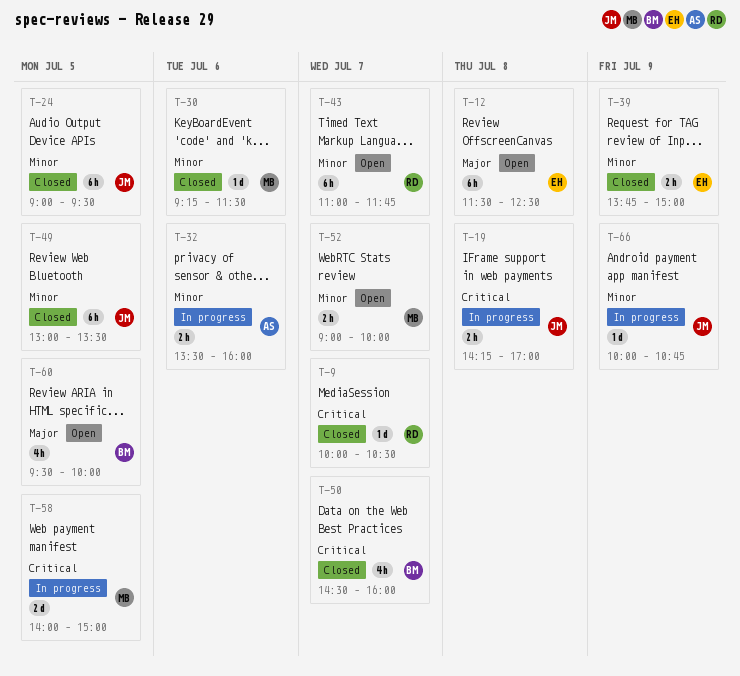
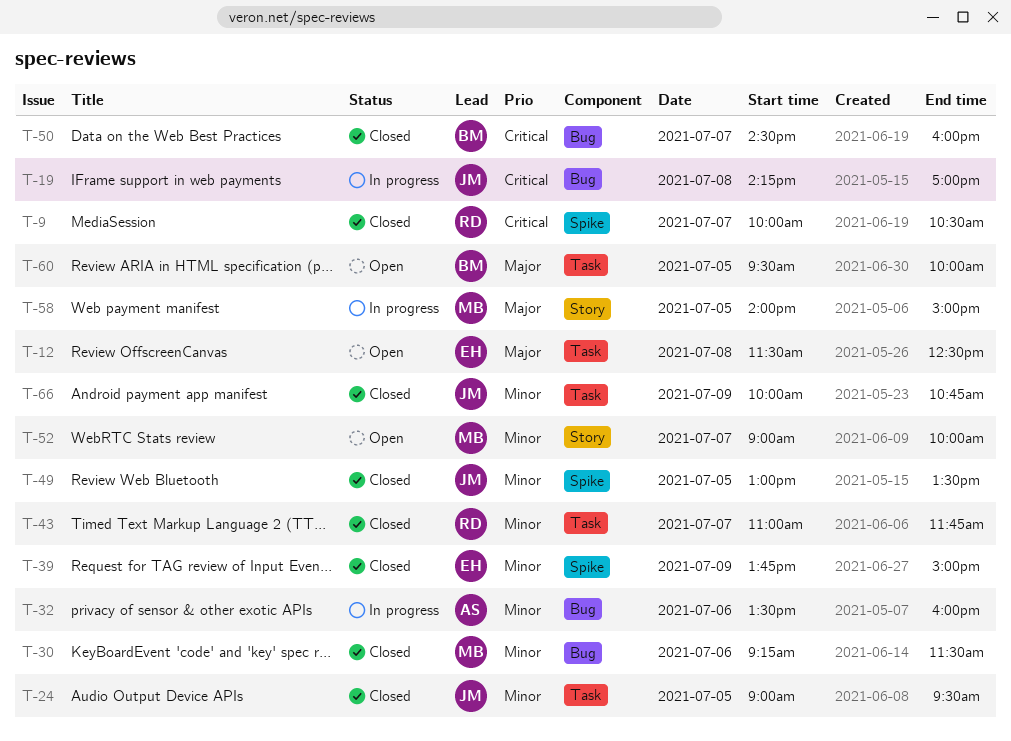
T-43, status: Open -> Closed
T-58, priority: Critical -> Major
T-66, status: In progress -> Closed

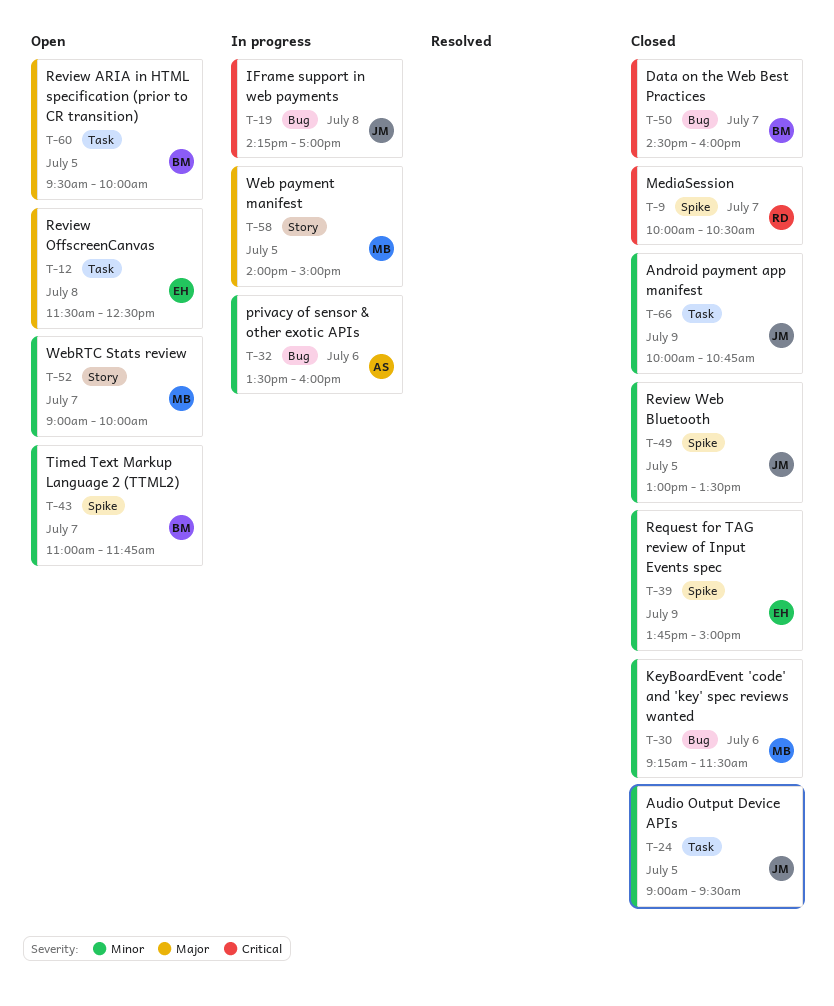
T-43, status: Closed -> Open
T-43, owner: RD -> BM
T-43, label: Task -> Spike

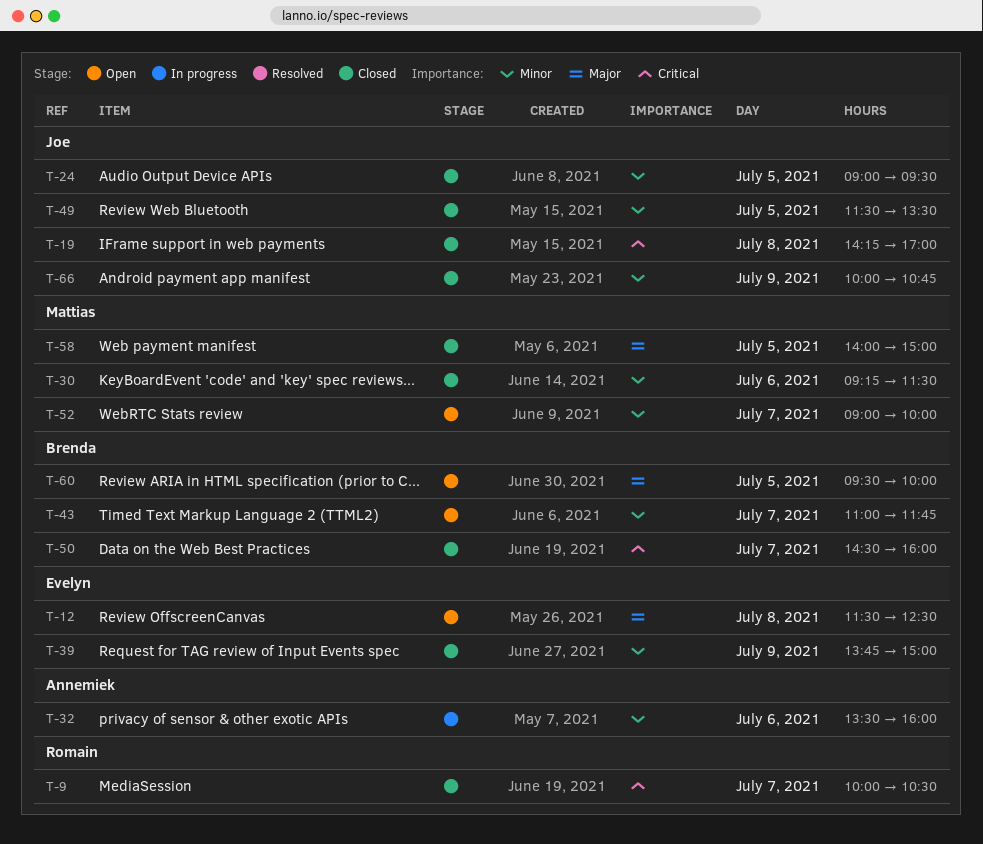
T-19, status: In progress -> Closed
T-49, begins: 13:00 -> 11:30
T-58, status: In progress -> Closed

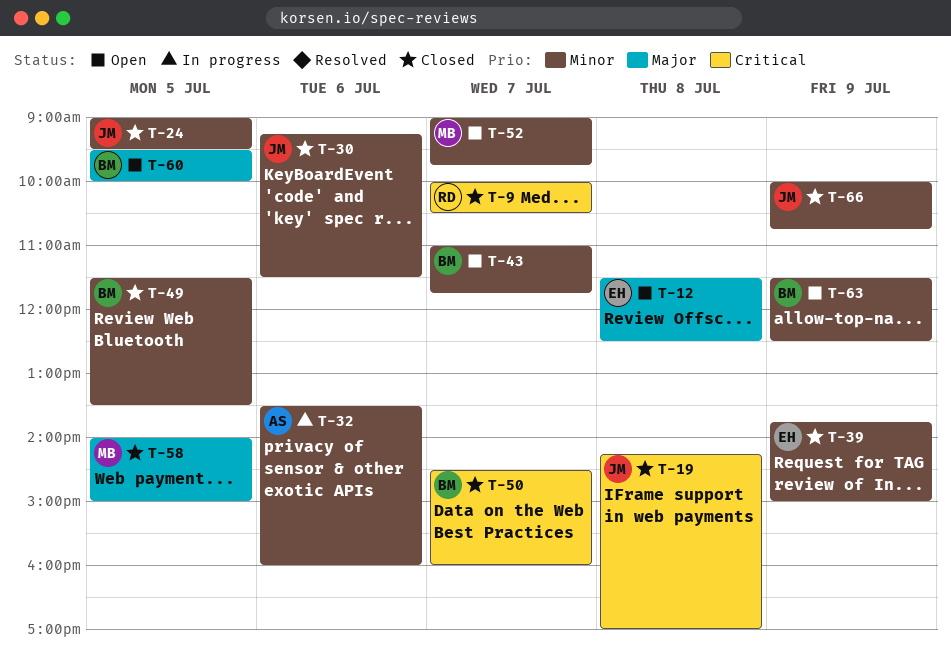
T-30, owner: Mattias -> Joe
T-49, owner: Joe -> Brenda
T-52, ends: 10:00 -> 09:45
T-63: none -> present

